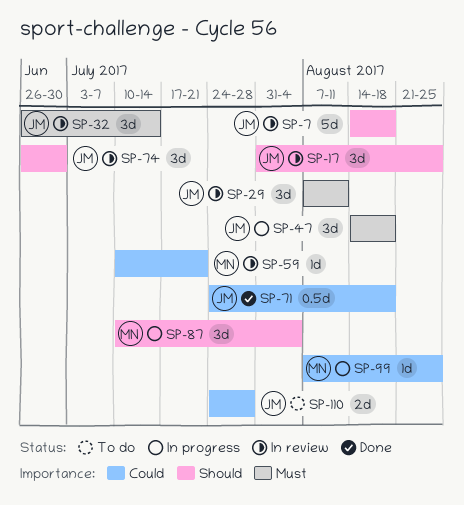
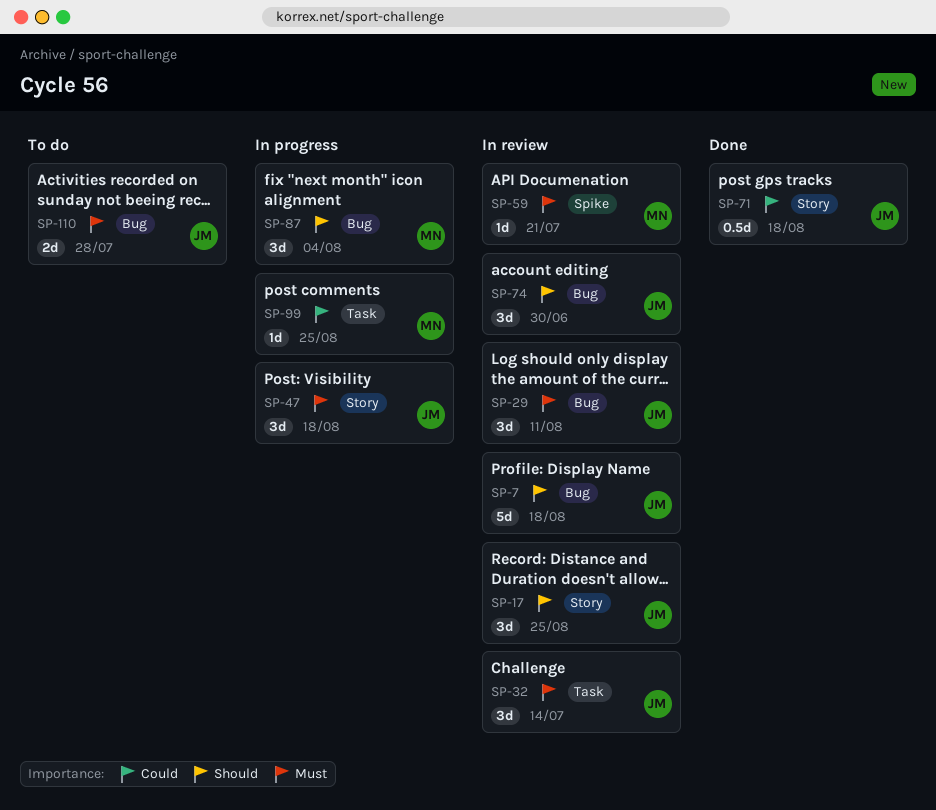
SP-59, priority: Could -> Must
SP-110, priority: Could -> Must

